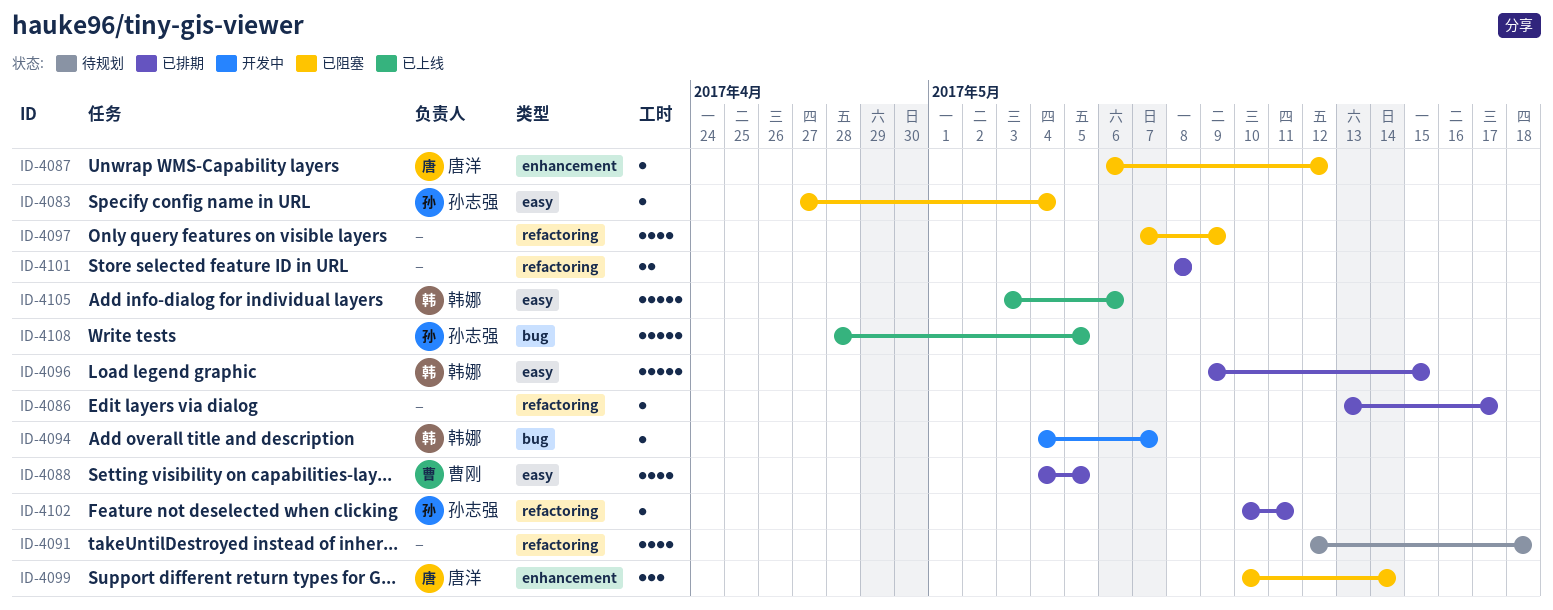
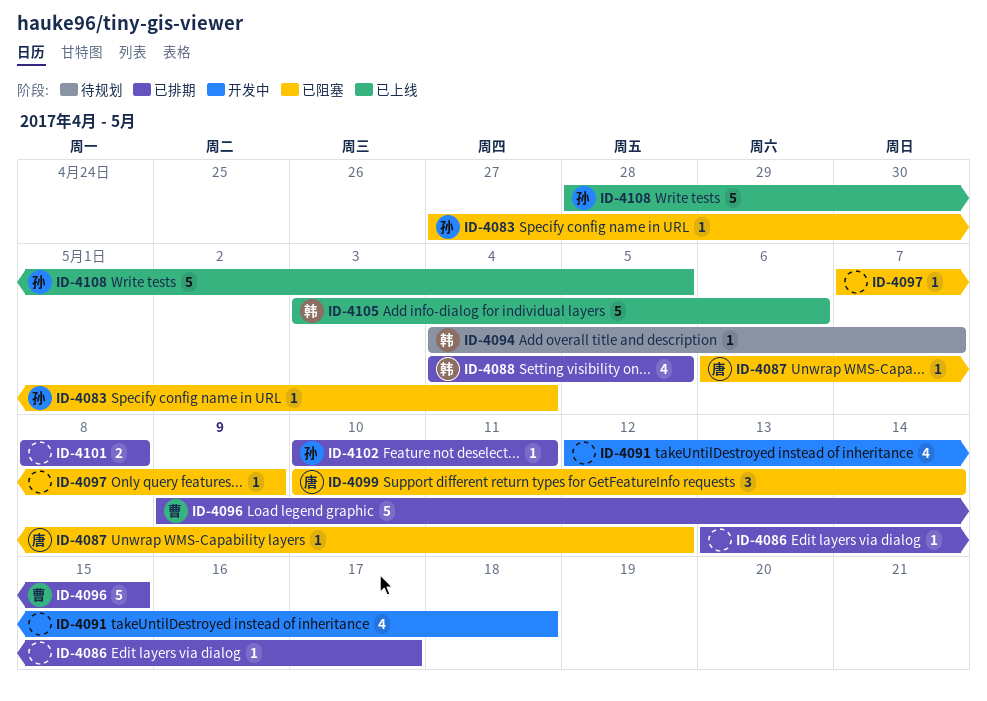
ID-4088, owner: 曹刚 -> 韩娜
ID-4091, status: 待规划 -> 开发中
ID-4094, status: 开发中 -> 待规划
ID-4096, owner: 韩娜 -> 曹刚
ID-4097, estimate: 4 -> 1

